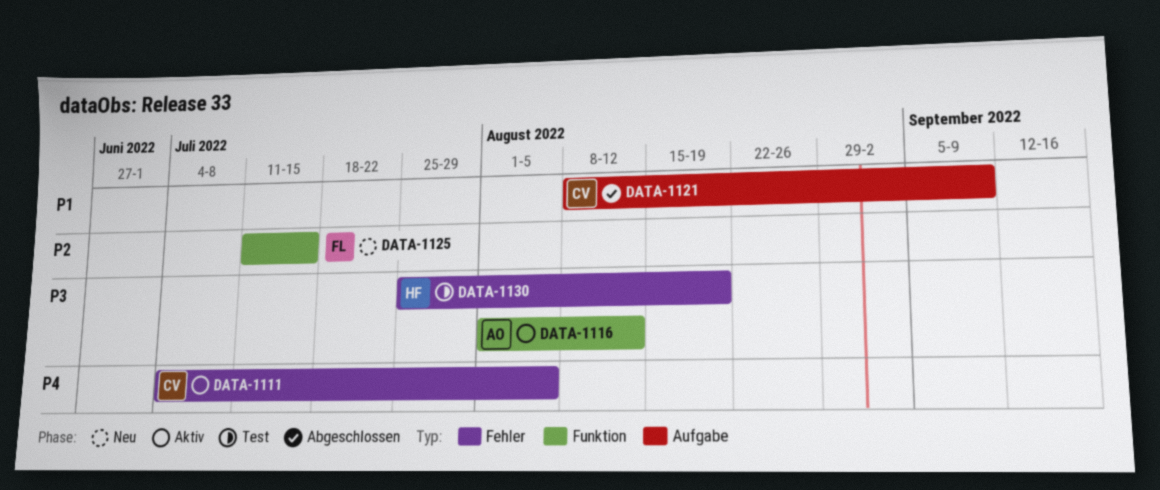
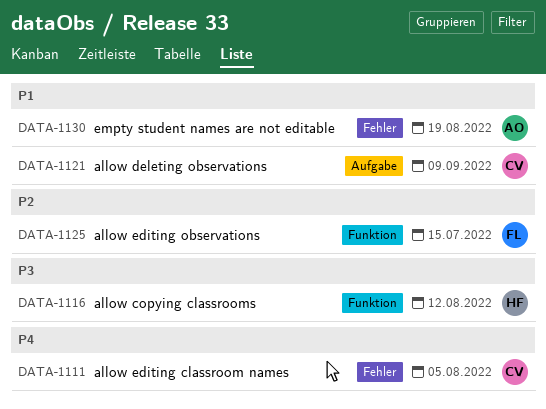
DATA-1116, owner: AO -> HF
DATA-1130, owner: HF -> AO
DATA-1130, priority: P3 -> P1

